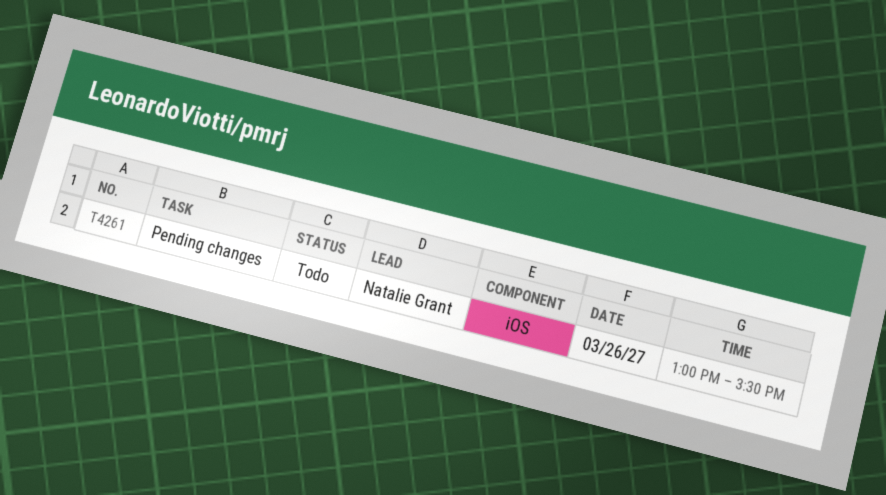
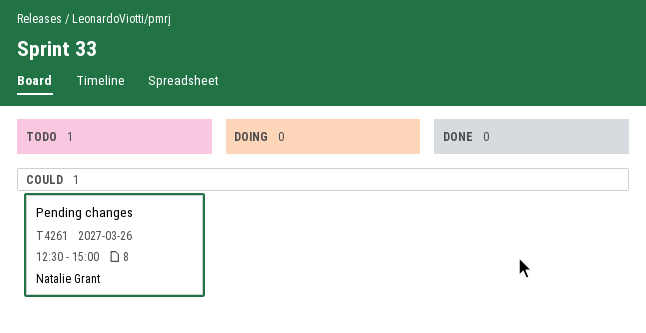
T4261, begins: 13:00 -> 12:30
T4261, ends: 15:30 -> 15:00

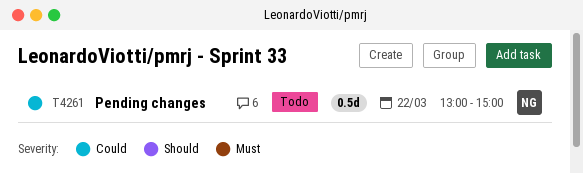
T4261, day: Mar 26 -> Mar 22
T4261, begins: 12:30 -> 13:00

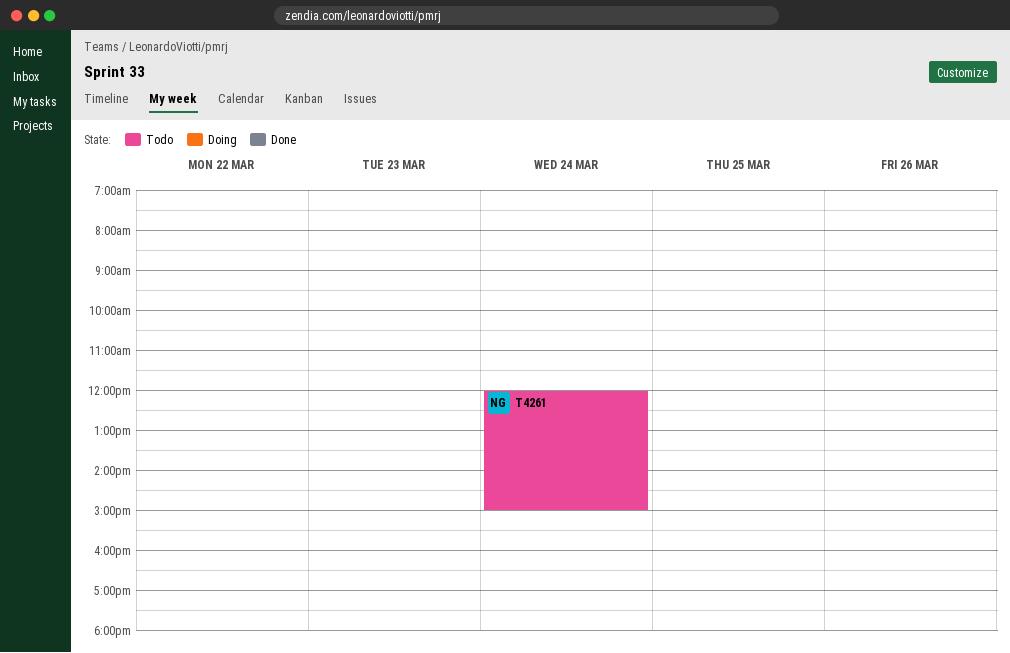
T4261, day: Mar 22 -> Mar 24
T4261, begins: 13:00 -> 12:00

